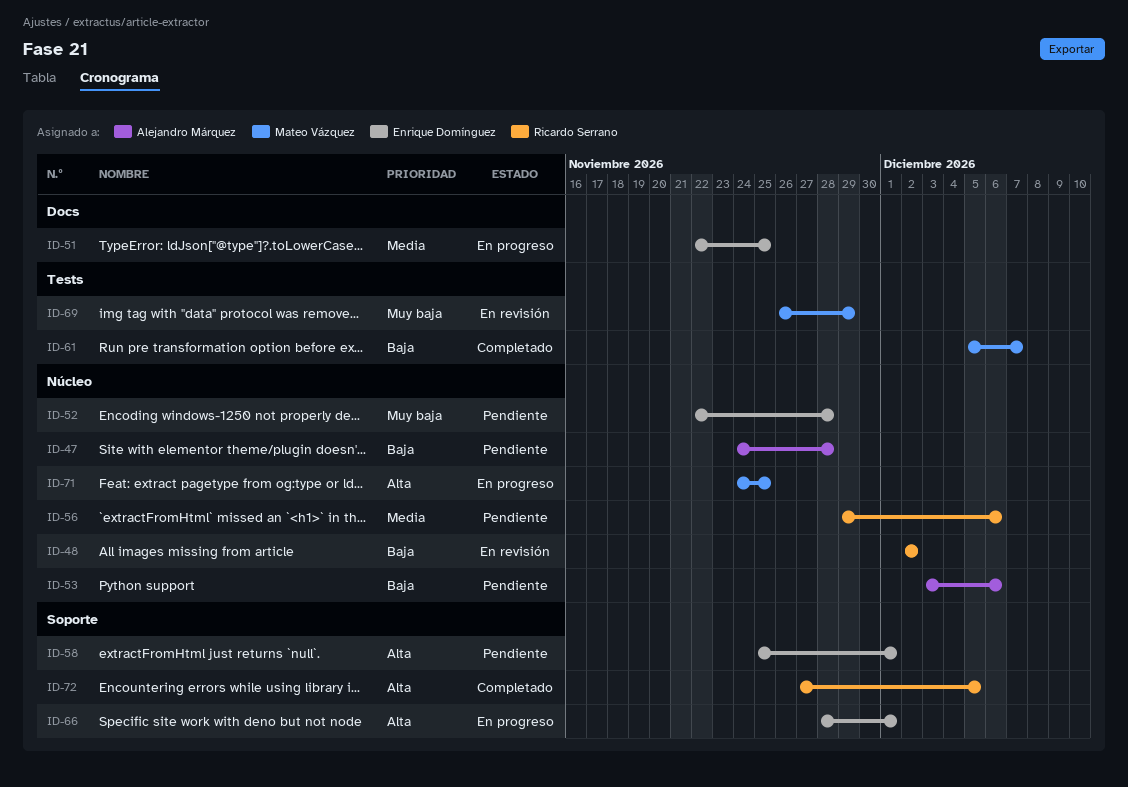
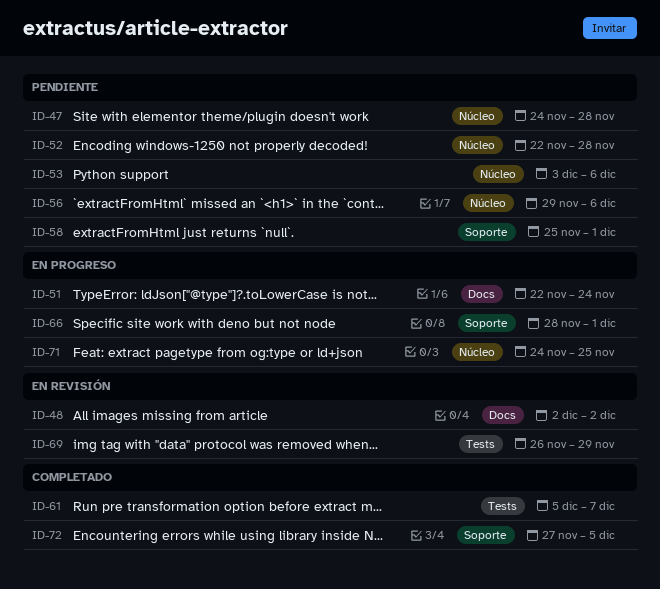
ID-48, label: Núcleo -> Docs
ID-51, due: Nov 25 -> Nov 24

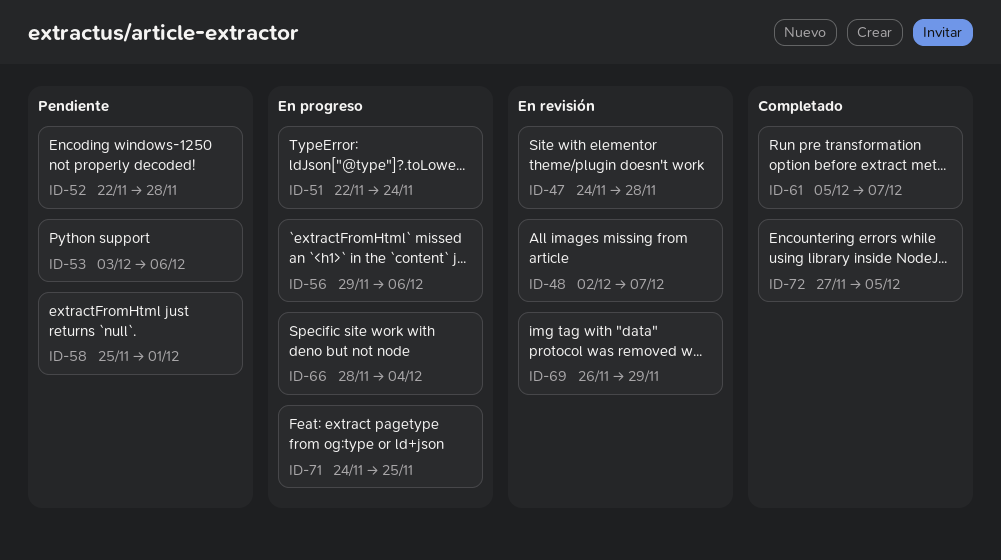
ID-47, status: Pendiente -> En revisión
ID-48, due: Dec 2 -> Dec 7
ID-56, status: Pendiente -> En progreso
ID-66, due: Dec 1 -> Dec 4

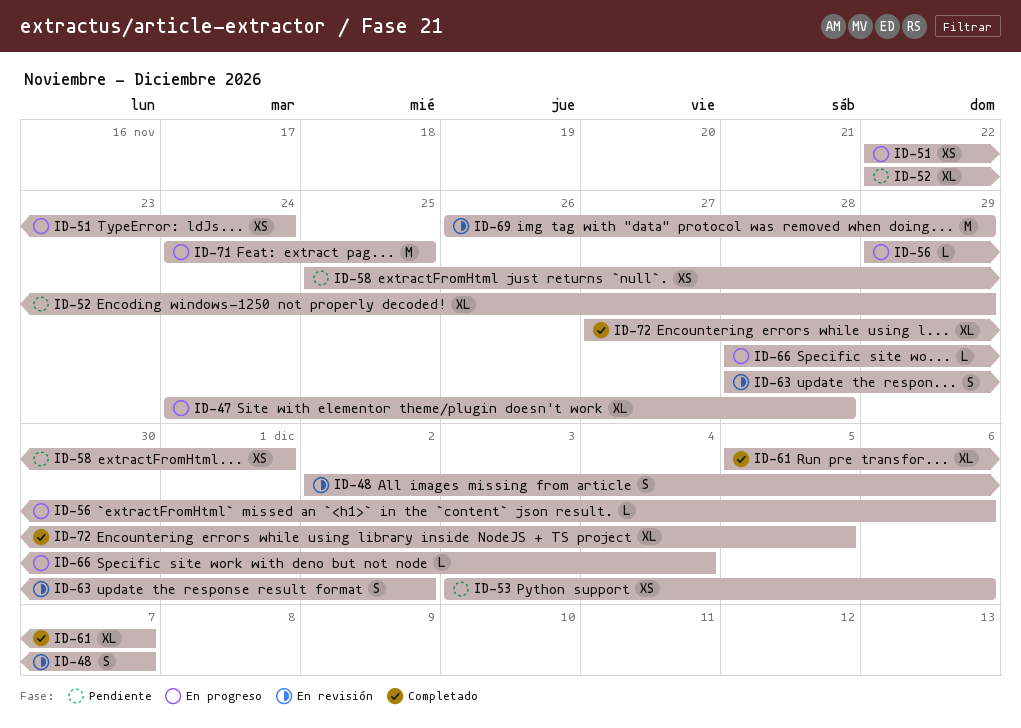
ID-47, status: En revisión -> En progreso
ID-52, due: Nov 28 -> Nov 29
ID-63: none -> present

